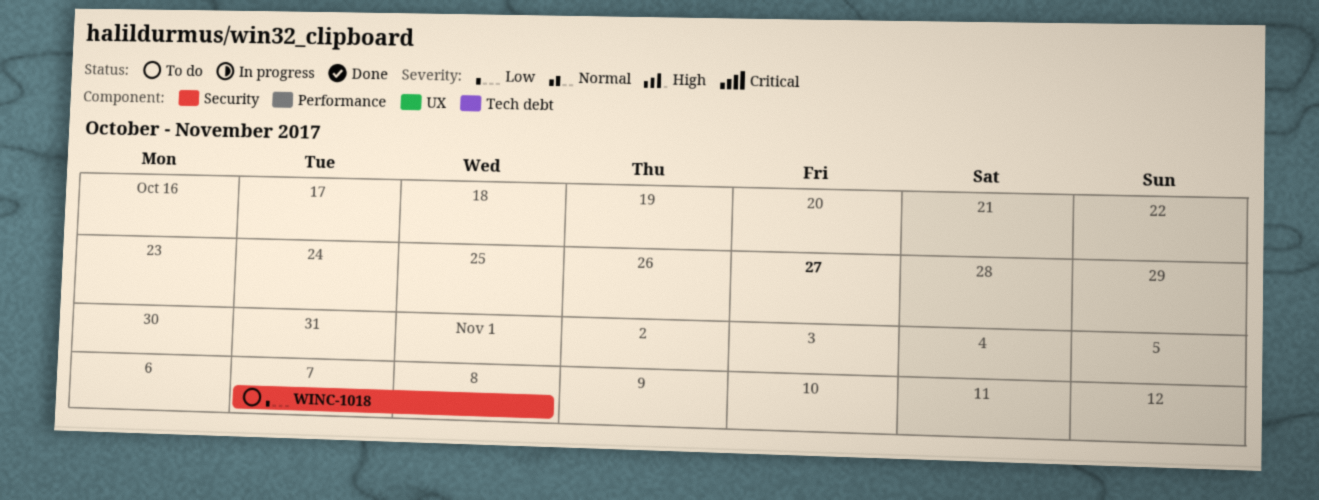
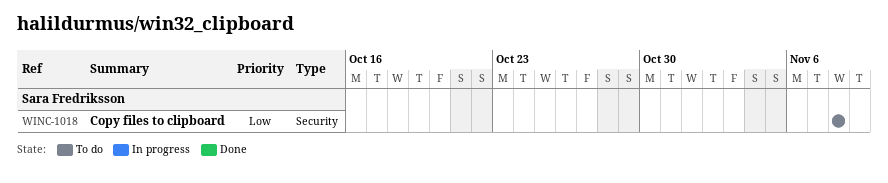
WINC-1018, start: Nov 7 -> Nov 8

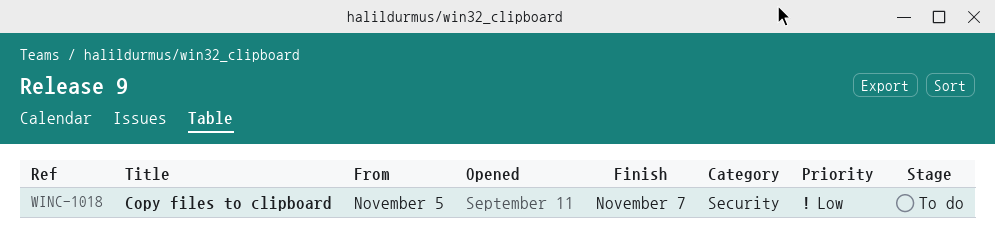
WINC-1018, start: Nov 8 -> Nov 5
WINC-1018, due: Nov 8 -> Nov 7

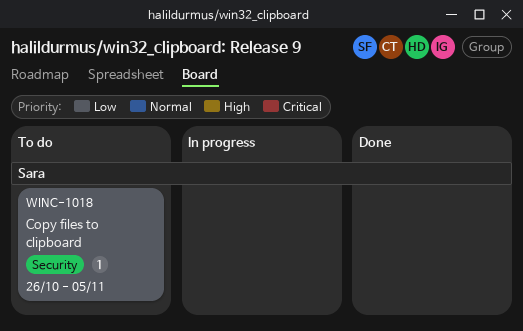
WINC-1018, start: Nov 5 -> Oct 26
WINC-1018, due: Nov 7 -> Nov 5

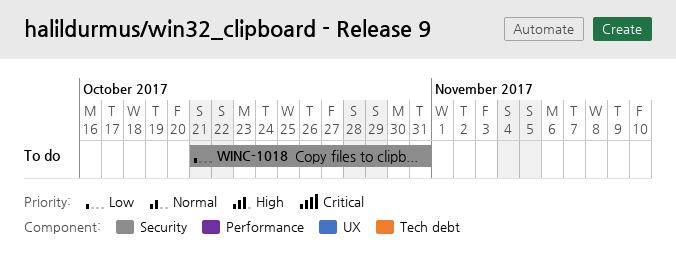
WINC-1018, start: Oct 26 -> Oct 21
WINC-1018, due: Nov 5 -> Oct 31

